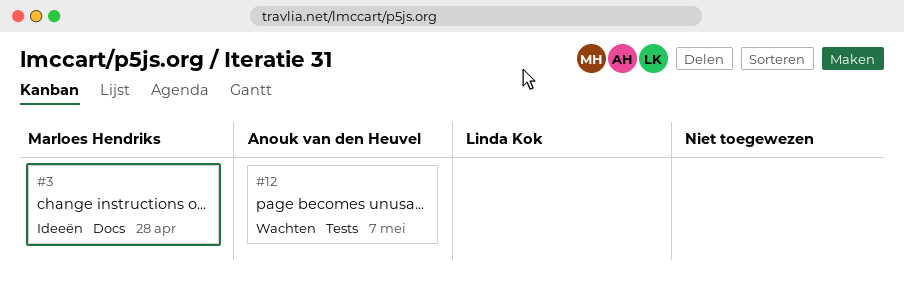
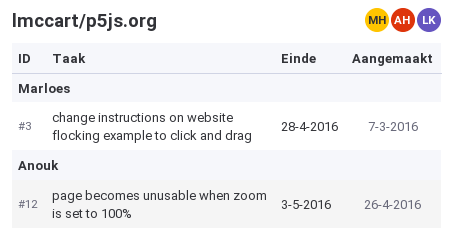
#12, due: May 7 -> May 3

